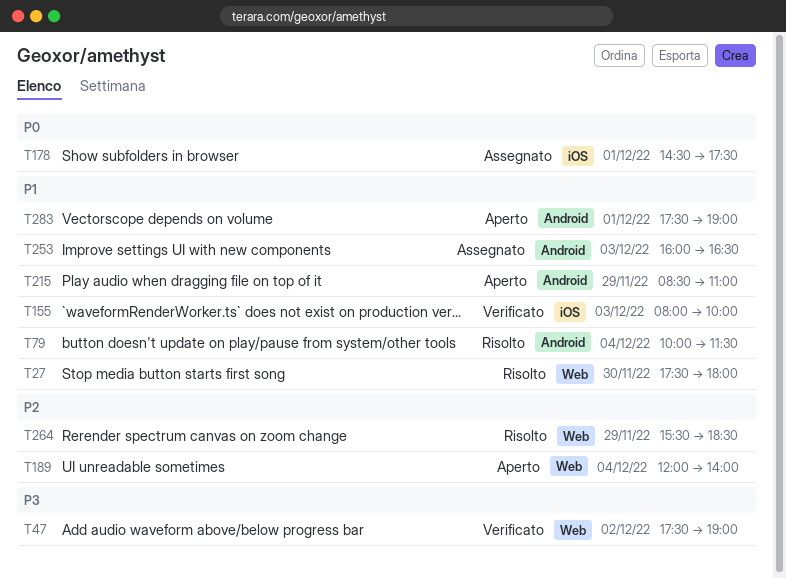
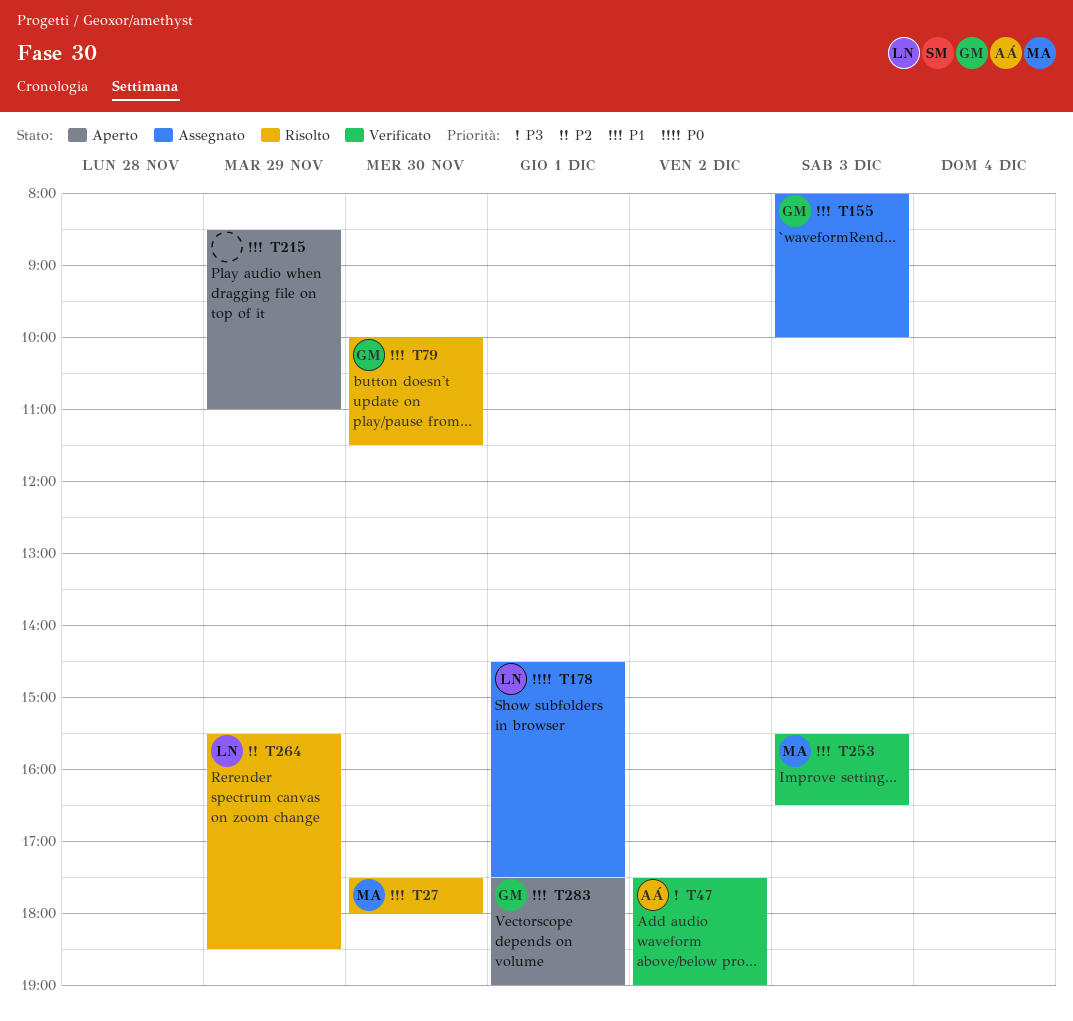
T79, day: Dec 4 -> Nov 30
T155, status: Verificato -> Assegnato
T189: present -> none
T253, status: Assegnato -> Verificato
T253, begins: 16:00 -> 15:30

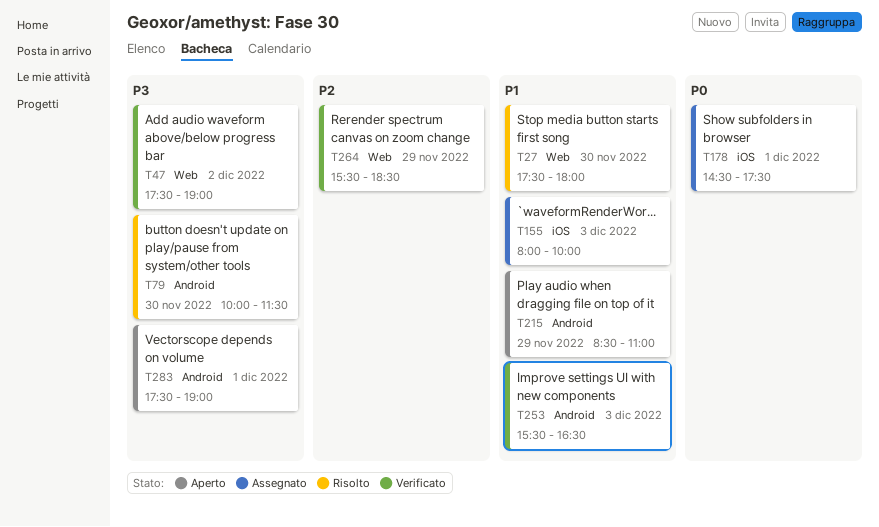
T79, priority: P1 -> P3
T264, status: Risolto -> Verificato
T283, priority: P1 -> P3

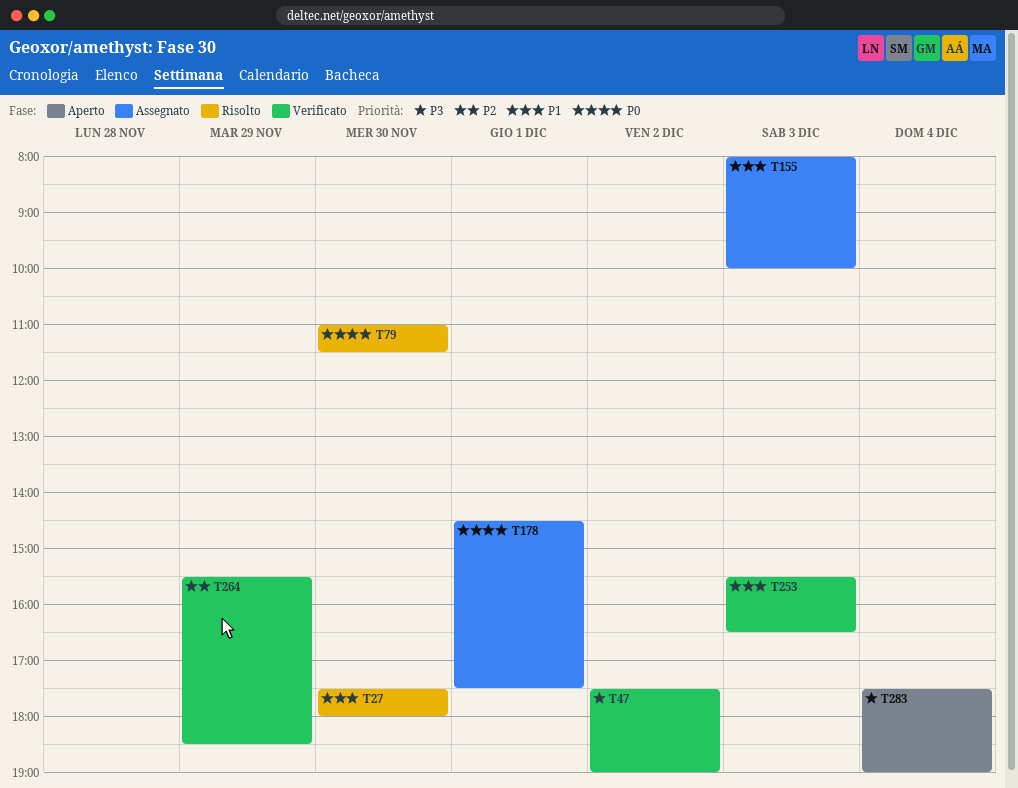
T79, priority: P3 -> P0
T79, begins: 10:00 -> 11:00
T215: present -> none
T283, day: Dec 1 -> Dec 4

